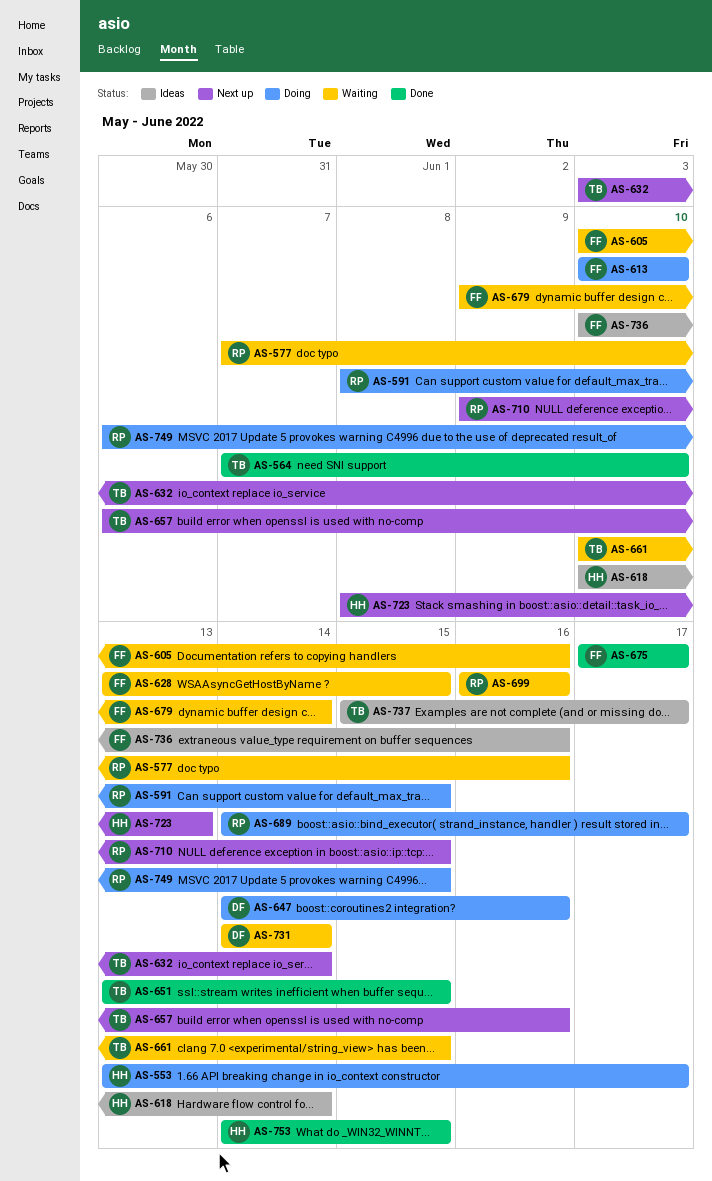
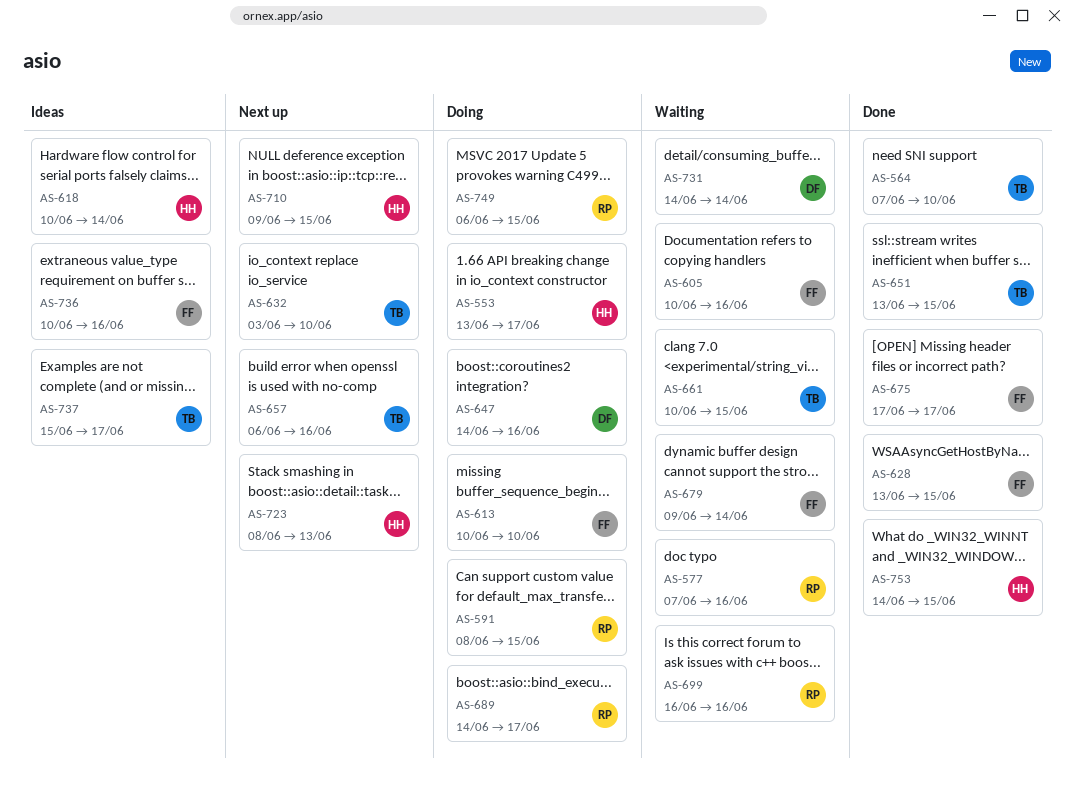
AS-628, status: Waiting -> Done
AS-632, due: Jun 14 -> Jun 10
AS-710, owner: RP -> HH

